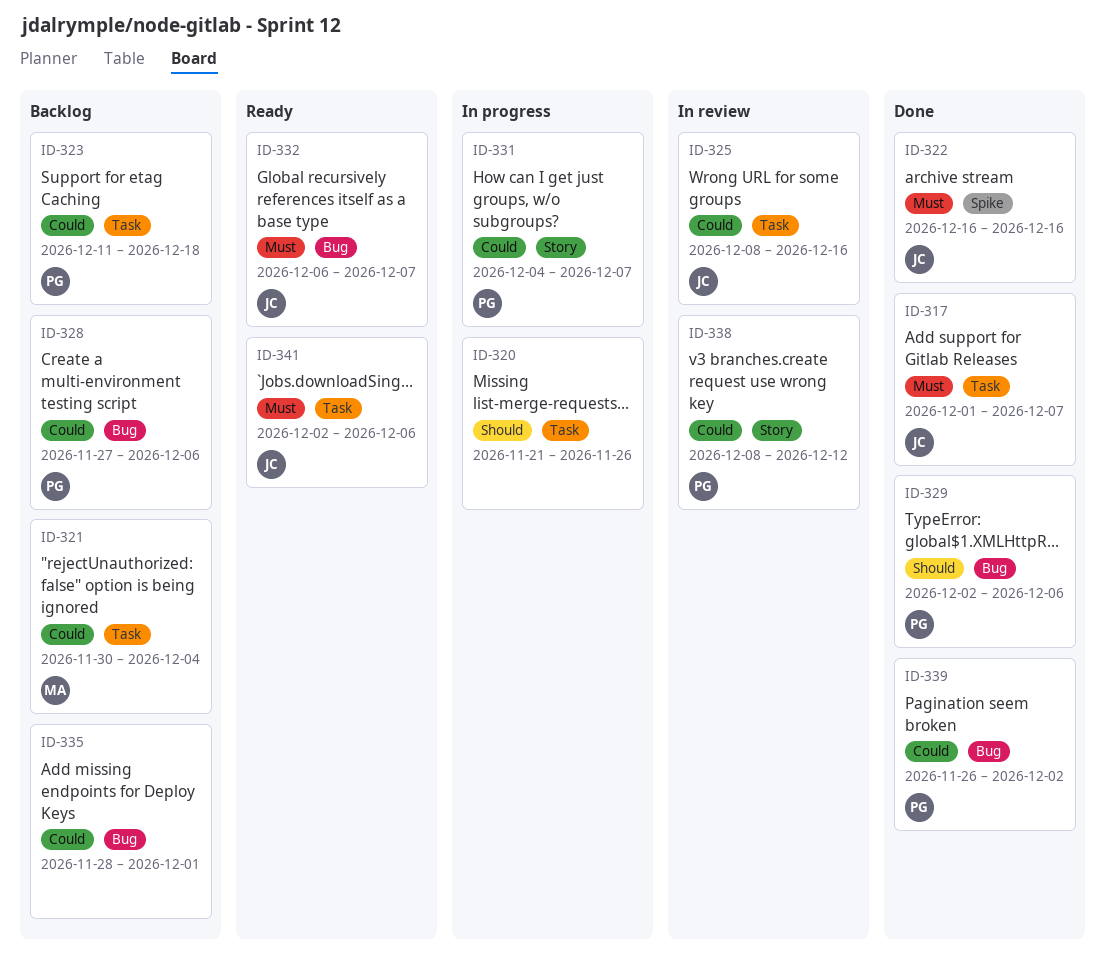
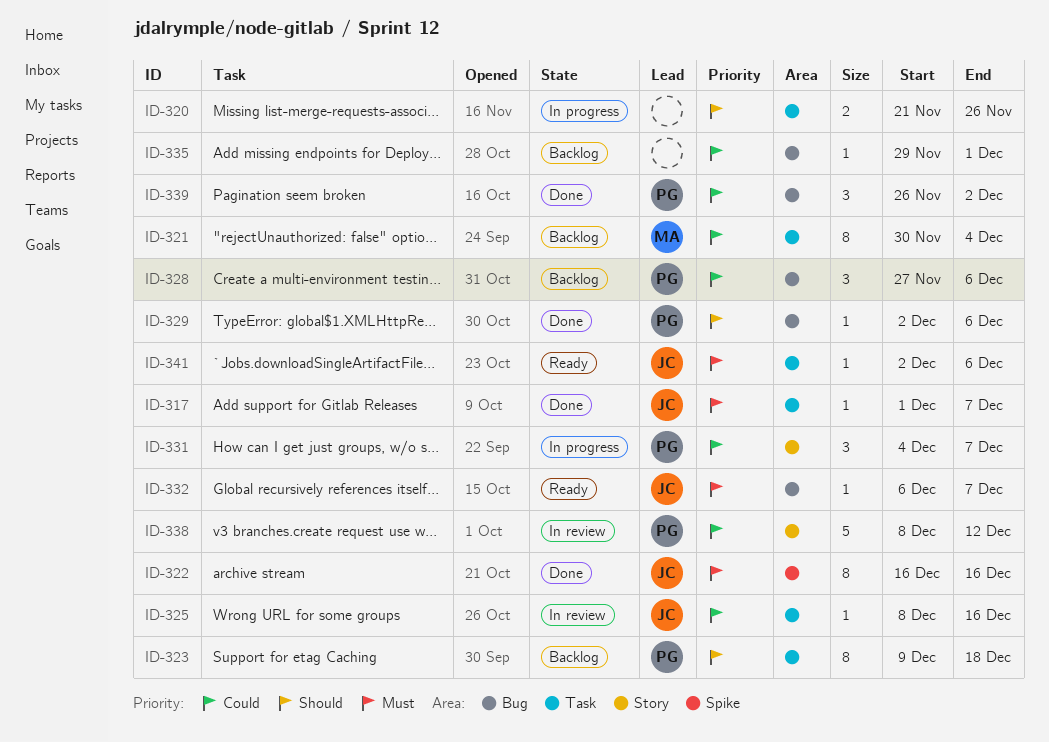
ID-323, priority: Could -> Should
ID-323, start: Dec 11 -> Dec 9
ID-335, start: Nov 28 -> Nov 29

